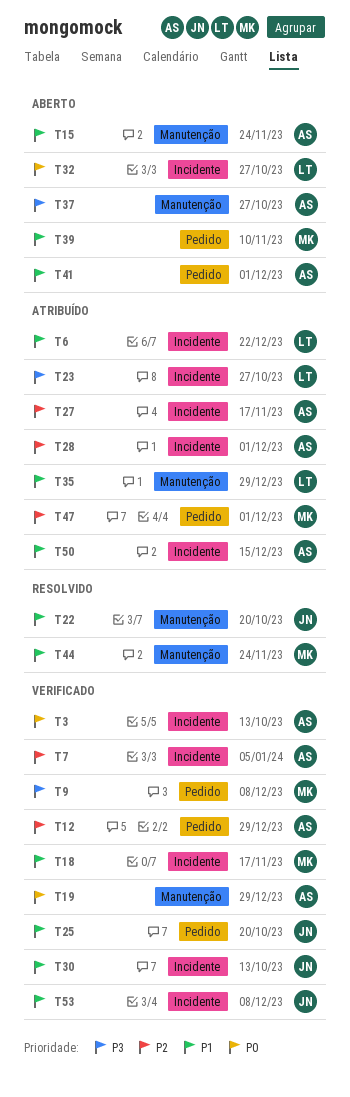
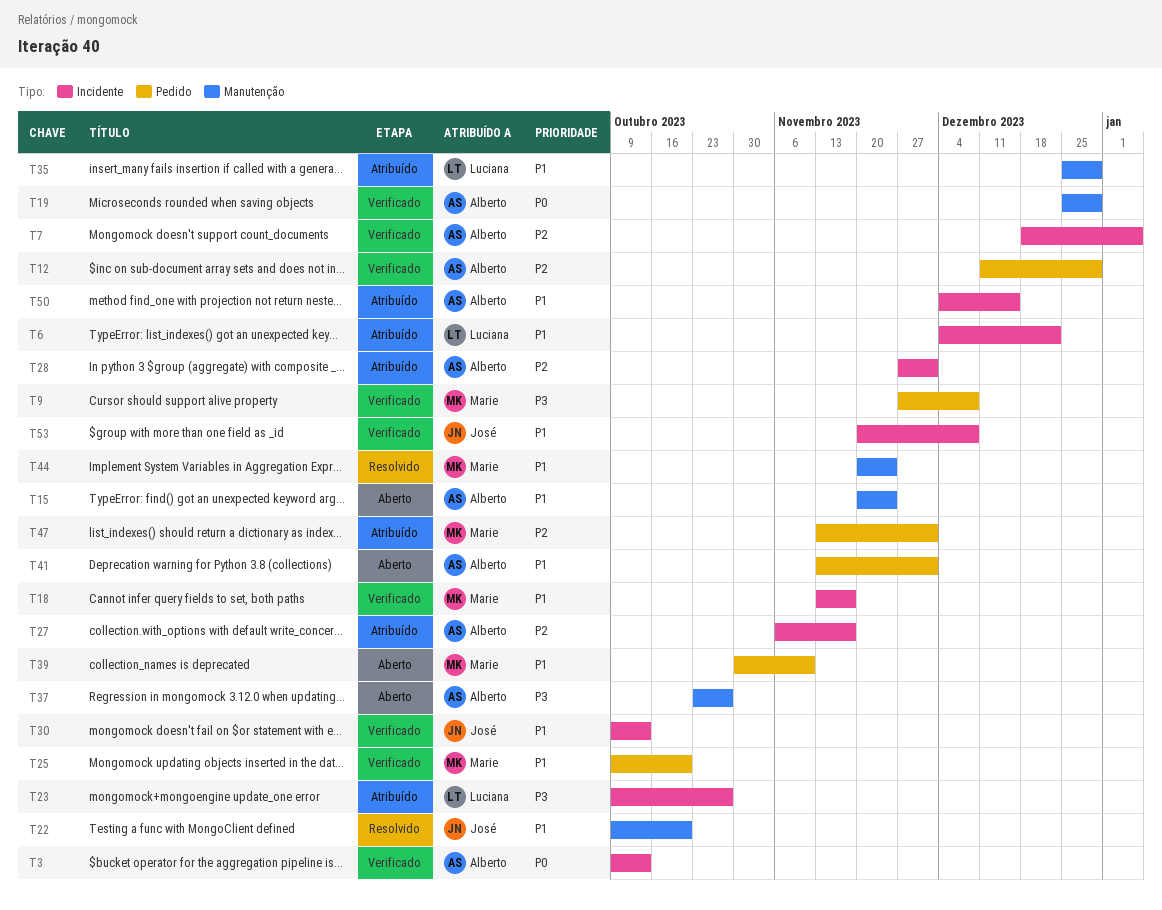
T25, owner: José -> Marie
T32: present -> none

